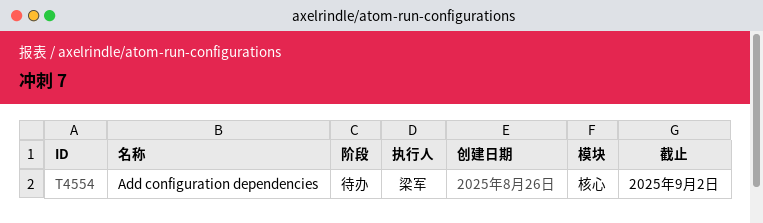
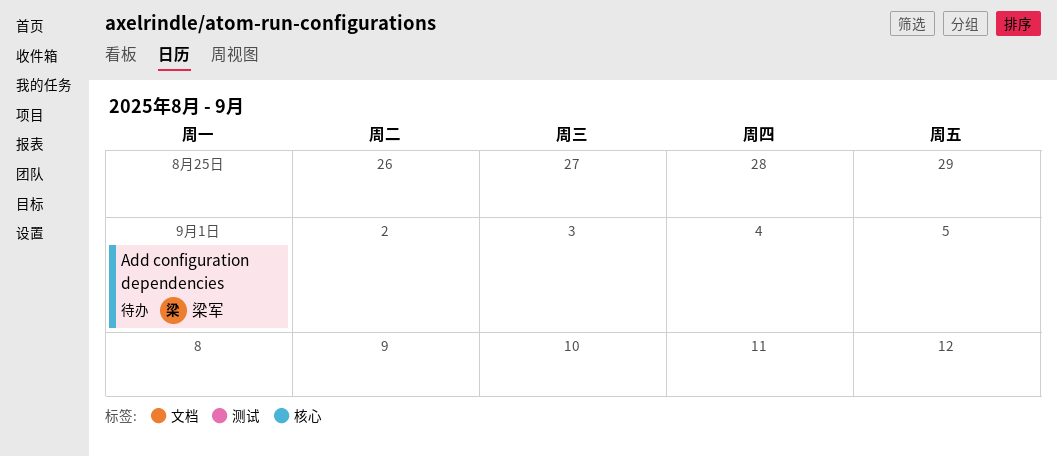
Add configuration dependencies, due: Sep 2 -> Sep 1

